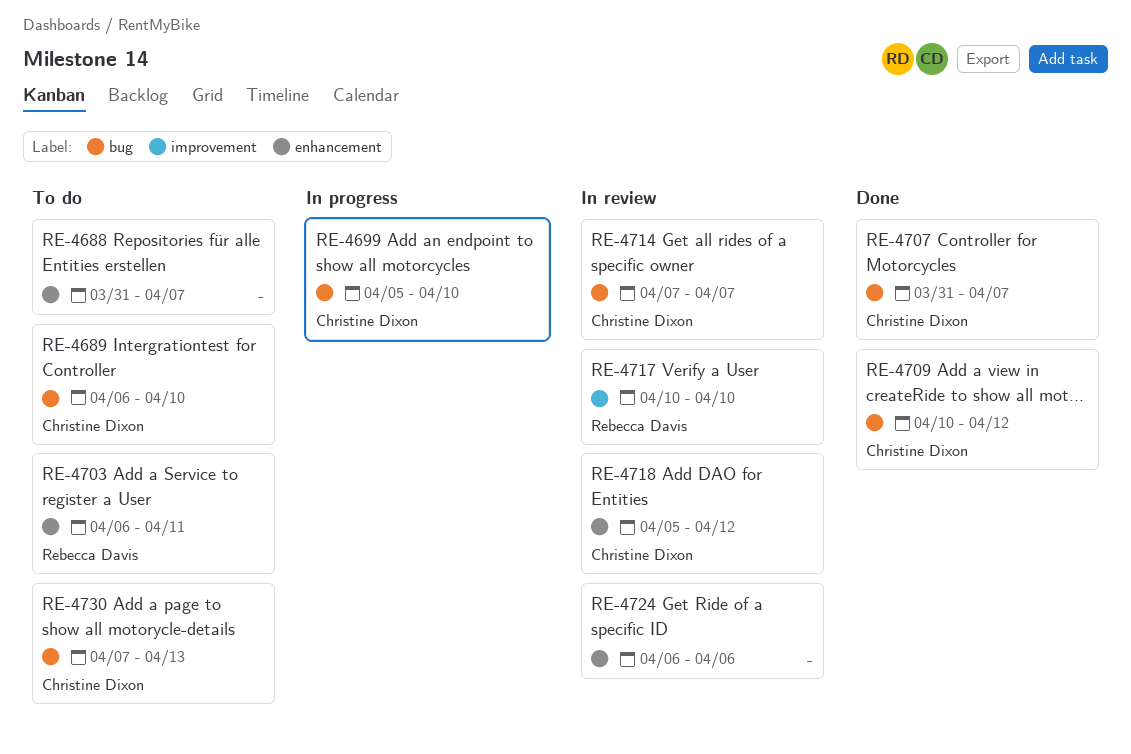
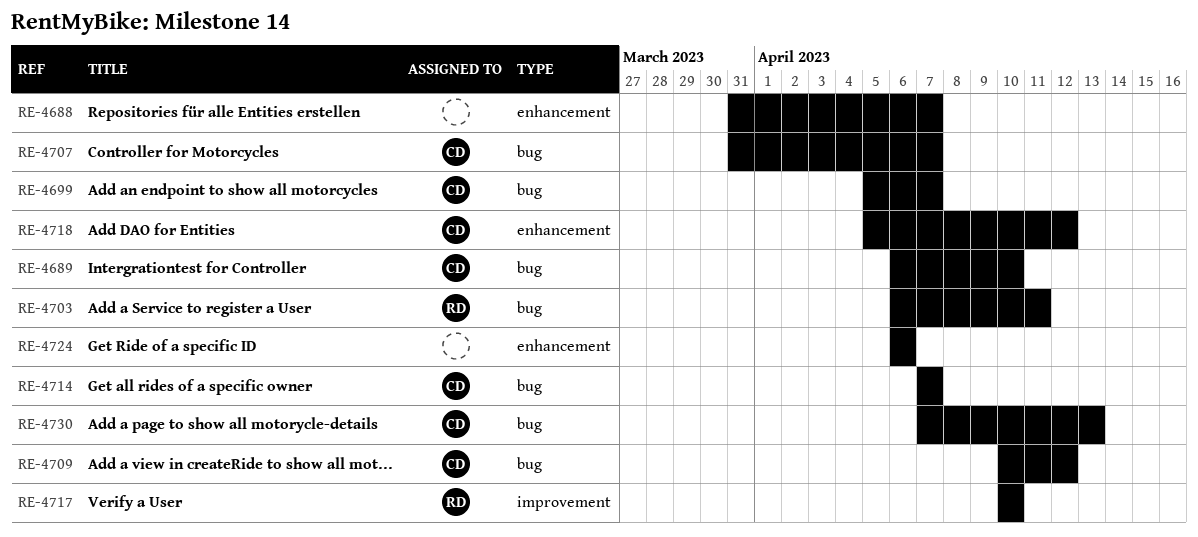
RE-4699, due: Apr 10 -> Apr 7
RE-4703, label: enhancement -> bug

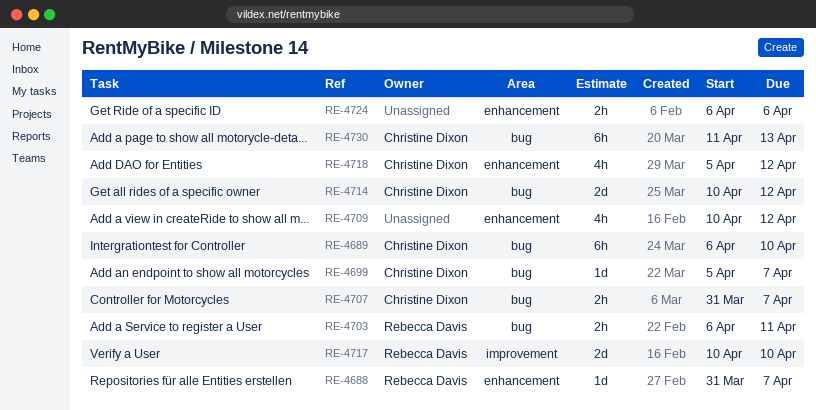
RE-4688, owner: none -> Rebecca Davis
RE-4709, owner: Christine Dixon -> none
RE-4709, label: bug -> enhancement
RE-4714, start: Apr 7 -> Apr 10
RE-4714, due: Apr 7 -> Apr 12
RE-4730, start: Apr 7 -> Apr 11

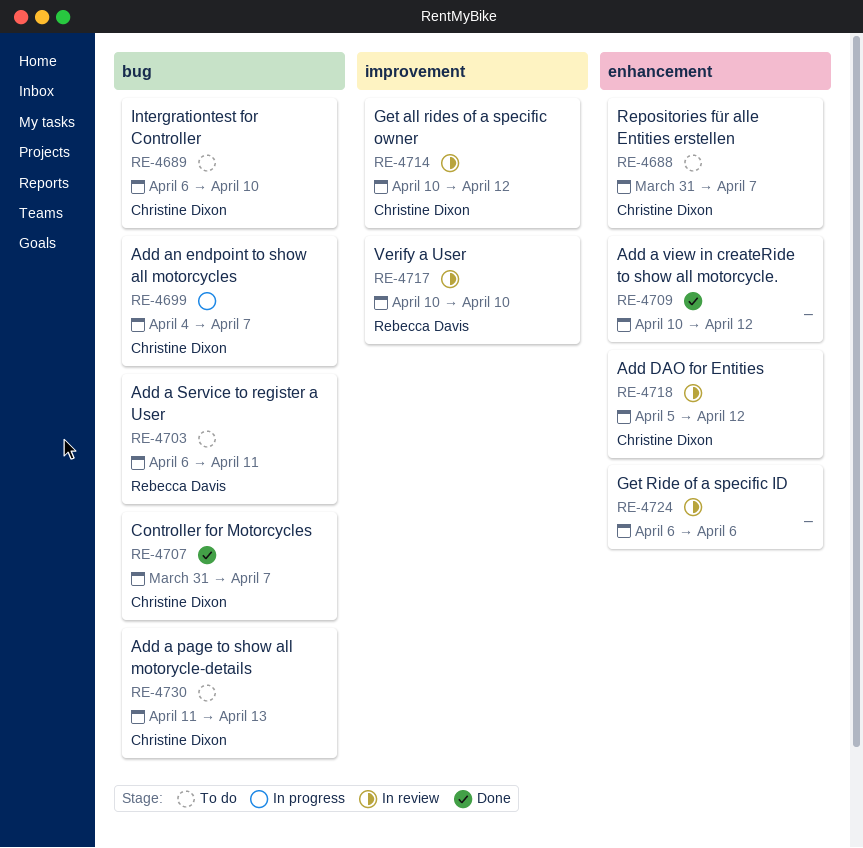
RE-4688, owner: Rebecca Davis -> Christine Dixon
RE-4699, start: Apr 5 -> Apr 4
RE-4714, label: bug -> improvement

